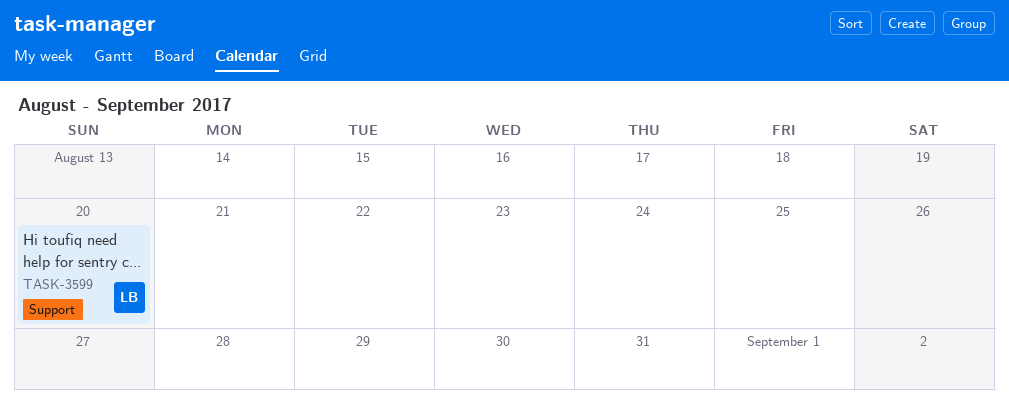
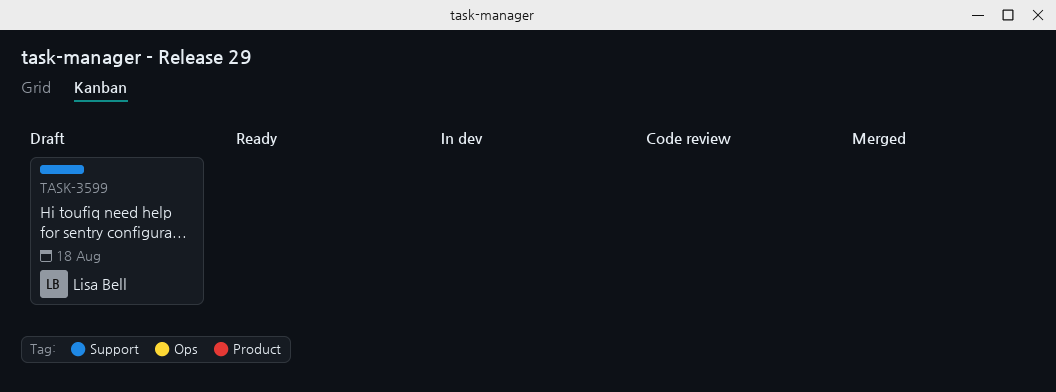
TASK-3599, due: Aug 20 -> Aug 18

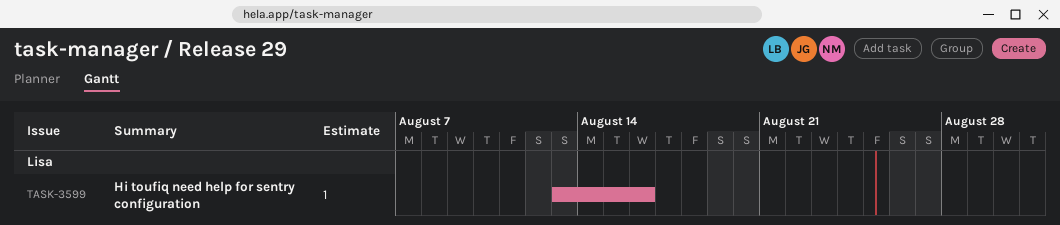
TASK-3599, due: Aug 18 -> Aug 16

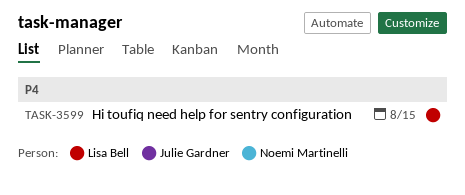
TASK-3599, due: Aug 16 -> Aug 15

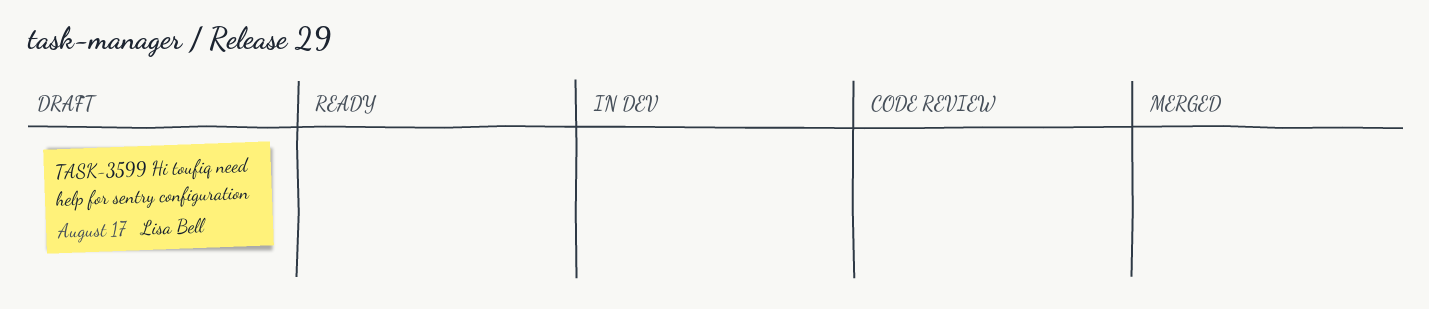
TASK-3599, due: Aug 15 -> Aug 17

